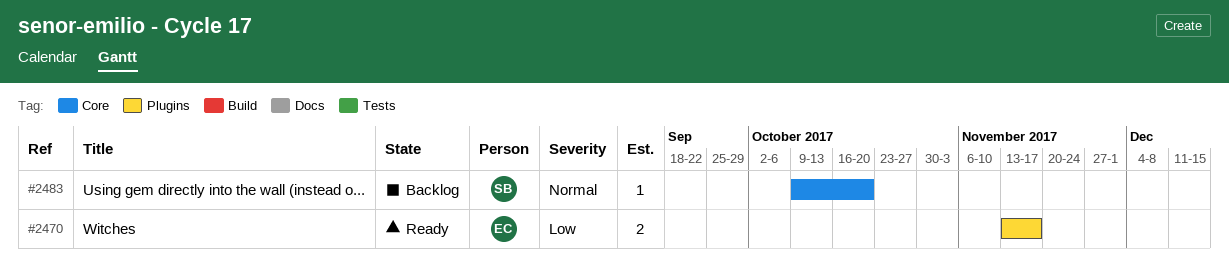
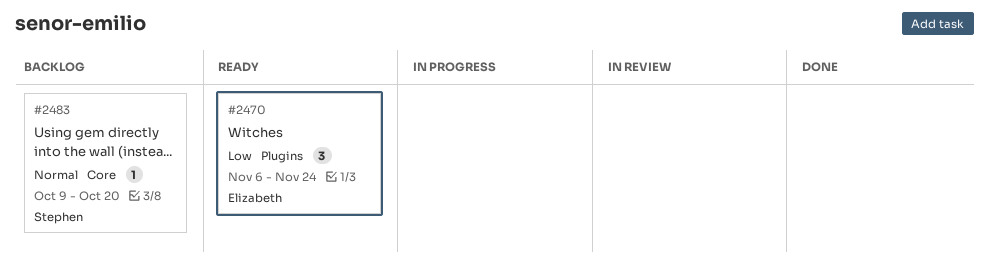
#2470, estimate: 2 -> 3
#2470, start: Nov 13 -> Nov 6
#2470, due: Nov 17 -> Nov 24

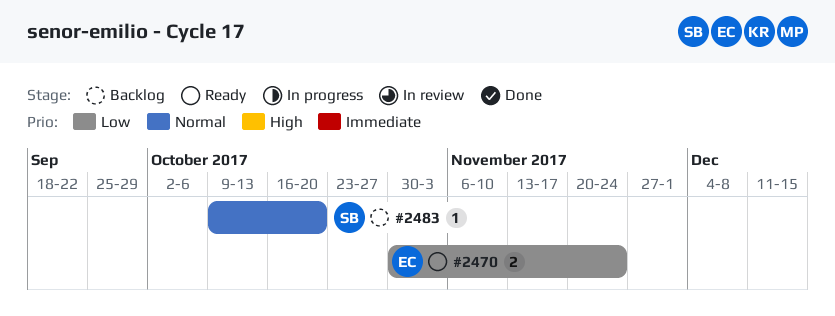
#2470, estimate: 3 -> 2
#2470, start: Nov 6 -> Oct 30

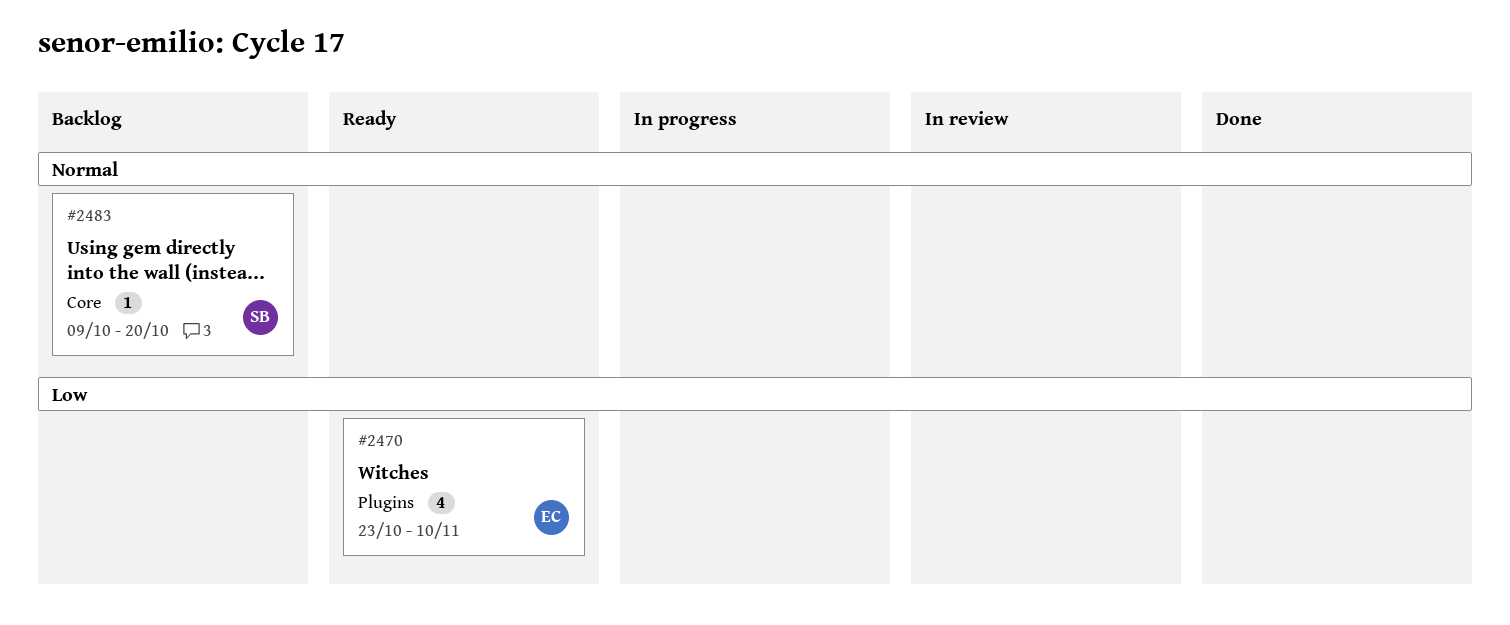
#2470, estimate: 2 -> 4
#2470, start: Oct 30 -> Oct 23
#2470, due: Nov 24 -> Nov 10

